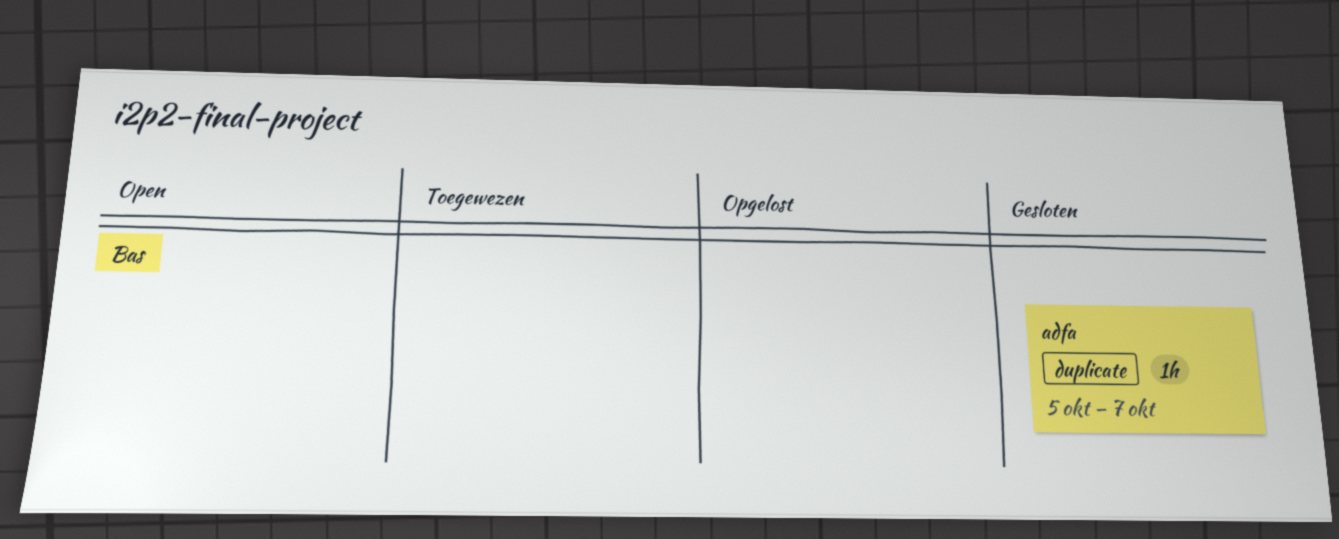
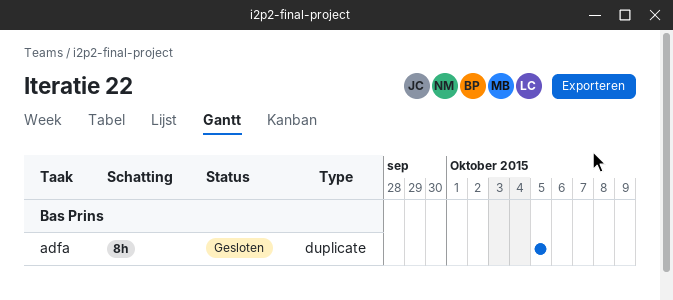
adfa, estimate: 1h -> 8h
adfa, due: Oct 7 -> Oct 5

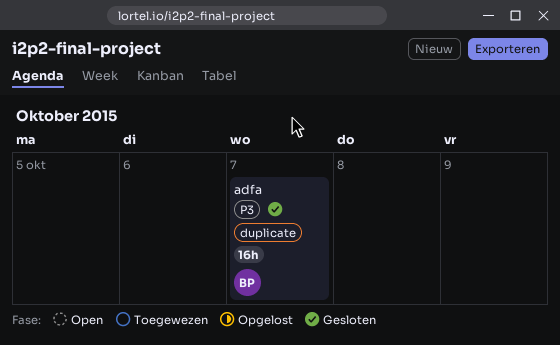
adfa, estimate: 8h -> 16h
adfa, due: Oct 5 -> Oct 7

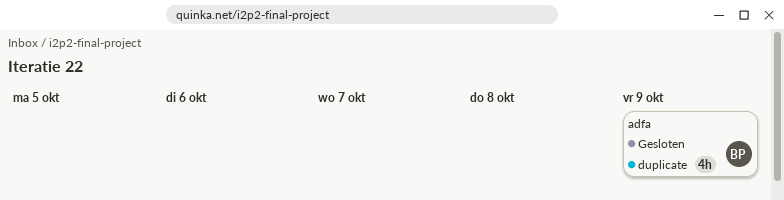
adfa, estimate: 16h -> 4h
adfa, due: Oct 7 -> Oct 9

